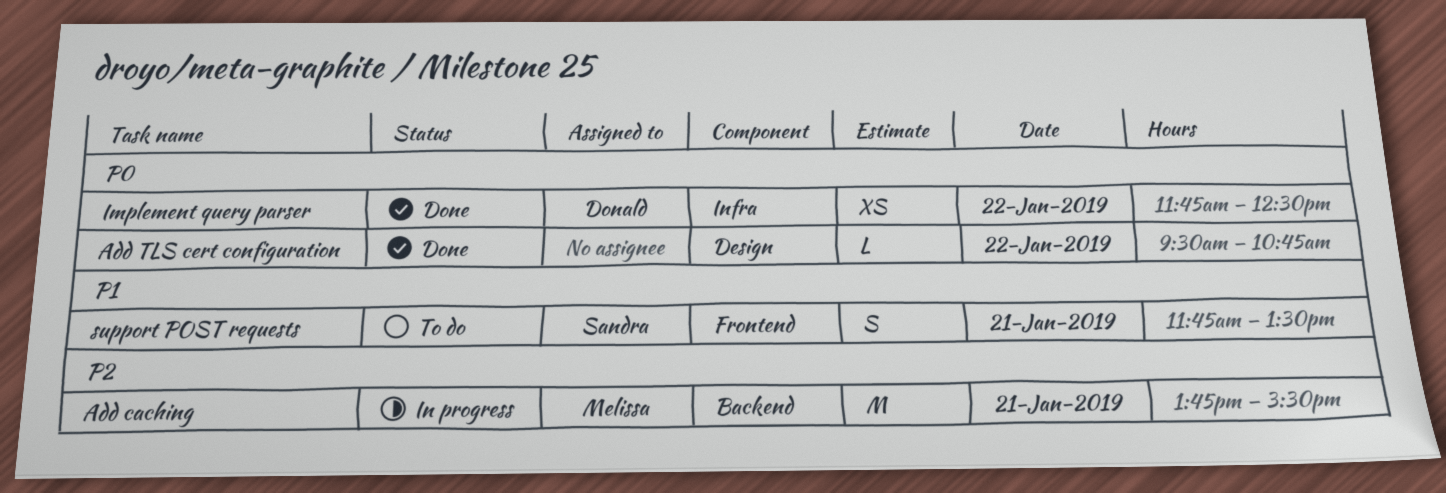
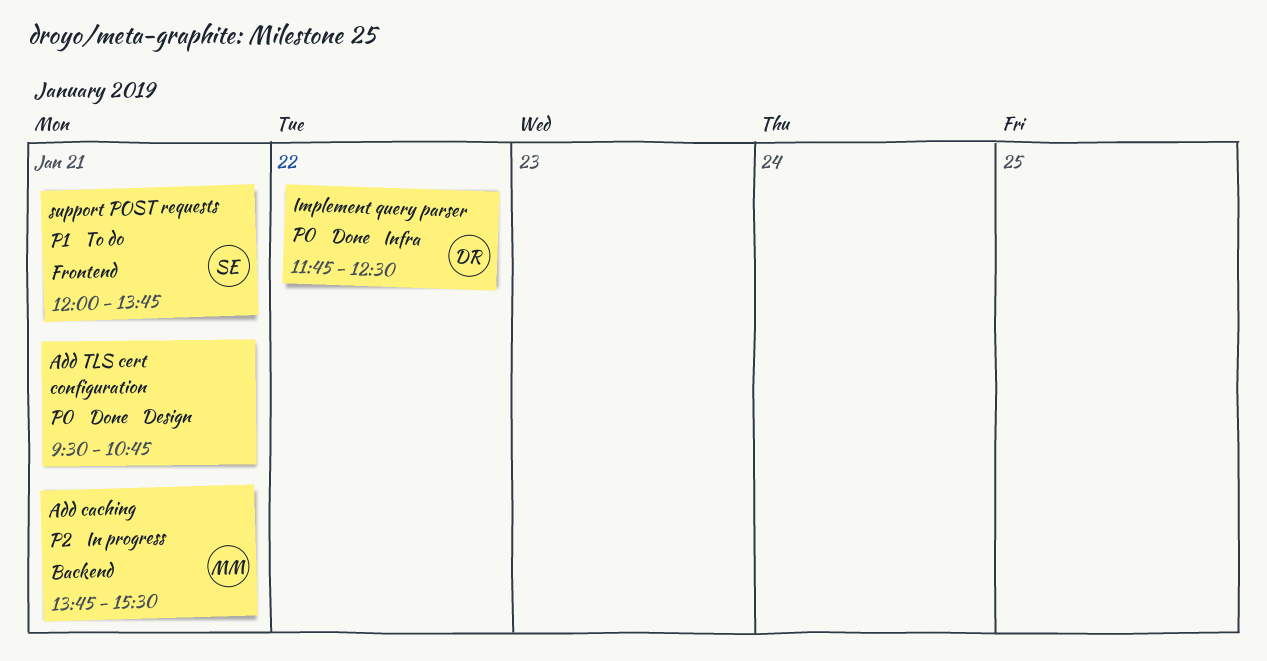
Add TLS cert configuration, day: Jan 22 -> Jan 21
support POST requests, begins: 11:45 -> 12:00
support POST requests, ends: 13:30 -> 13:45

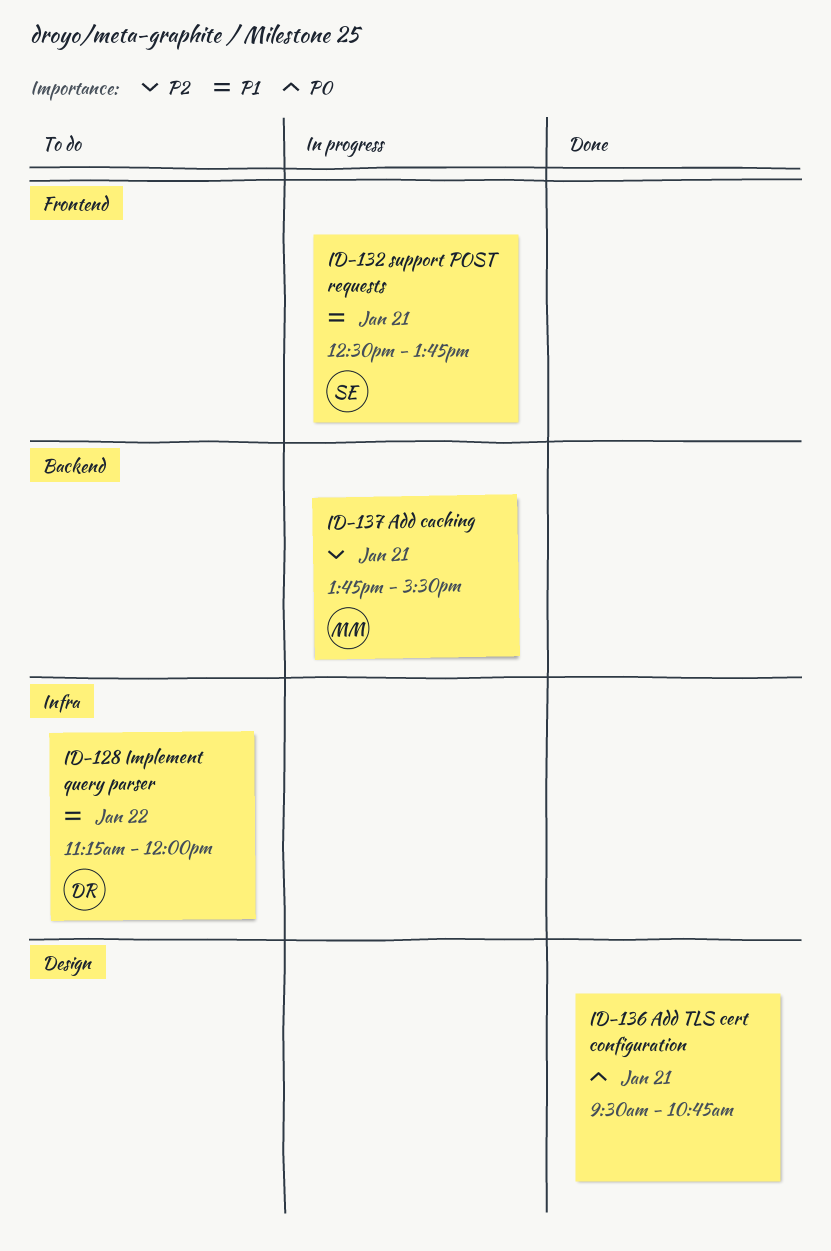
Implement query parser, status: Done -> To do
Implement query parser, priority: P0 -> P1
Implement query parser, begins: 11:45 -> 11:15
Implement query parser, ends: 12:30 -> 12:00
support POST requests, status: To do -> In progress
support POST requests, begins: 12:00 -> 12:30

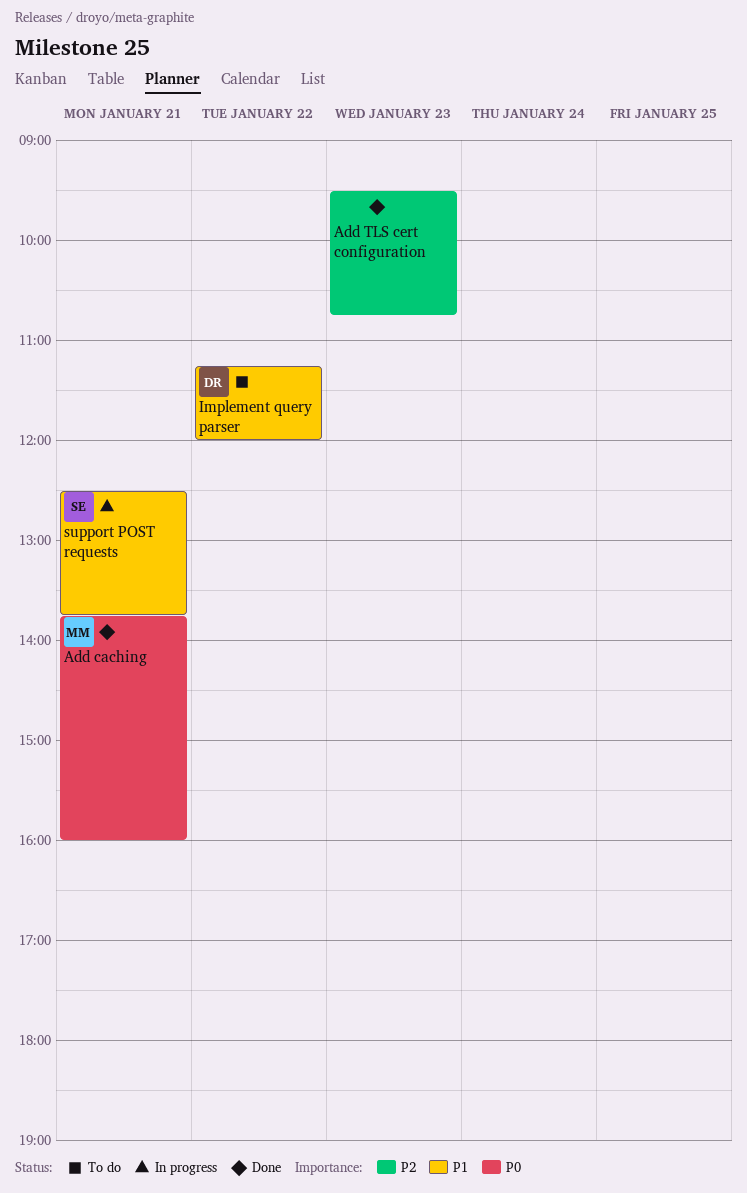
Add caching, status: In progress -> Done
Add caching, priority: P2 -> P0
Add caching, ends: 15:30 -> 16:00
Add TLS cert configuration, priority: P0 -> P2
Add TLS cert configuration, day: Jan 21 -> Jan 23

